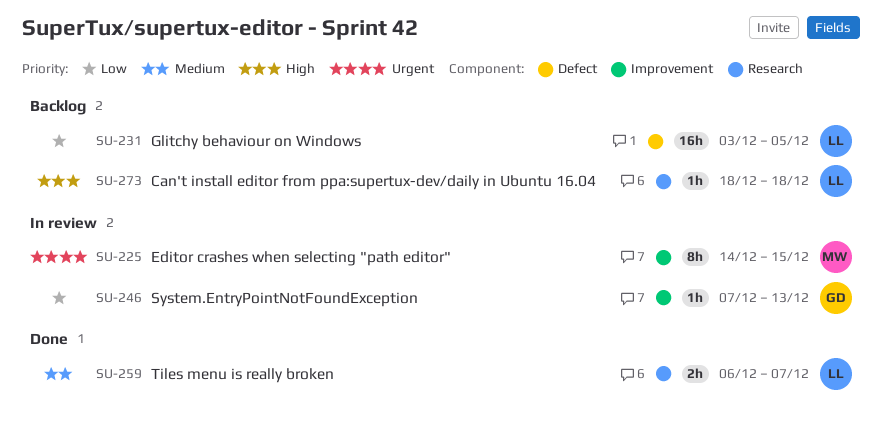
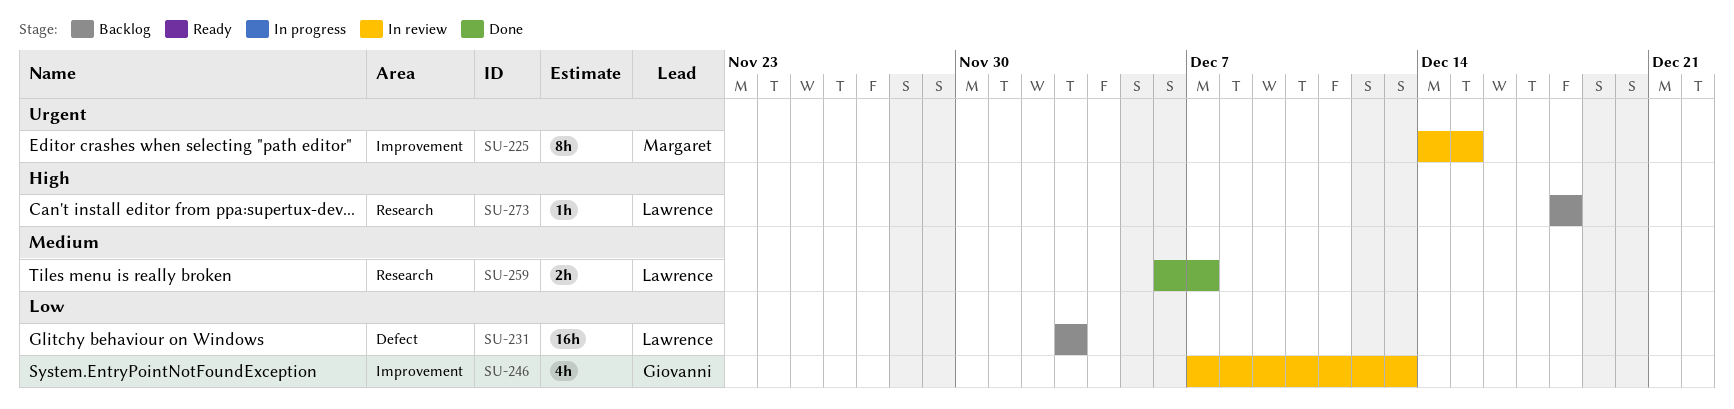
SU-231, due: Dec 5 -> Dec 3
SU-246, estimate: 1h -> 4h

